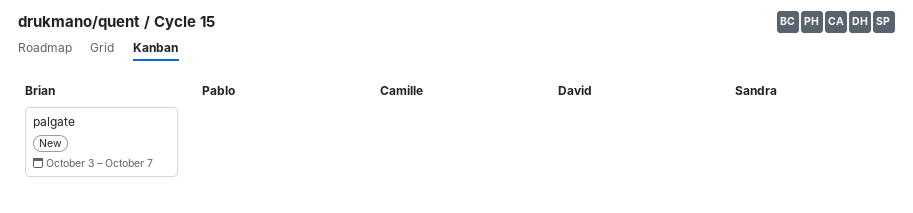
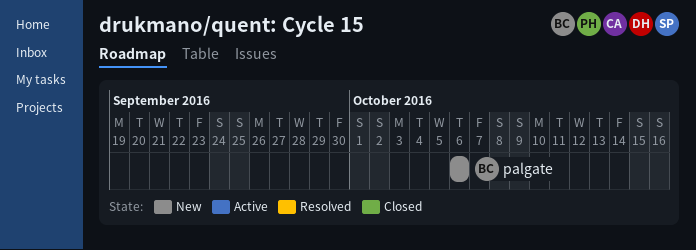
palgate, start: Oct 3 -> Oct 6
palgate, due: Oct 7 -> Oct 6

